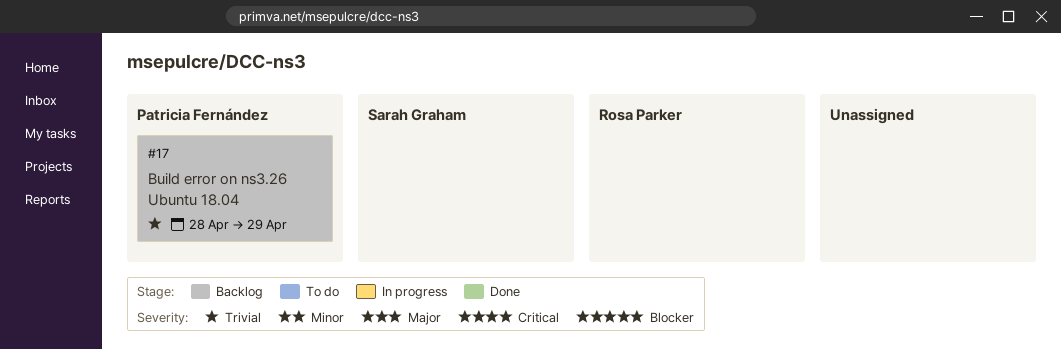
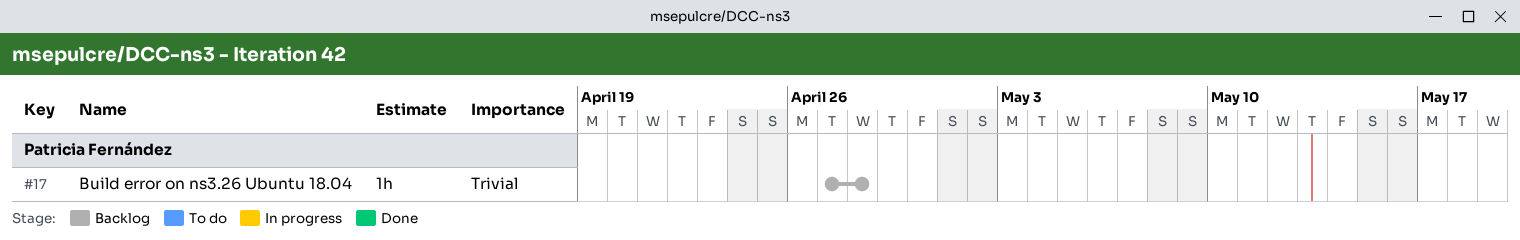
#17, start: Apr 28 -> Apr 27
#17, due: Apr 29 -> Apr 28

